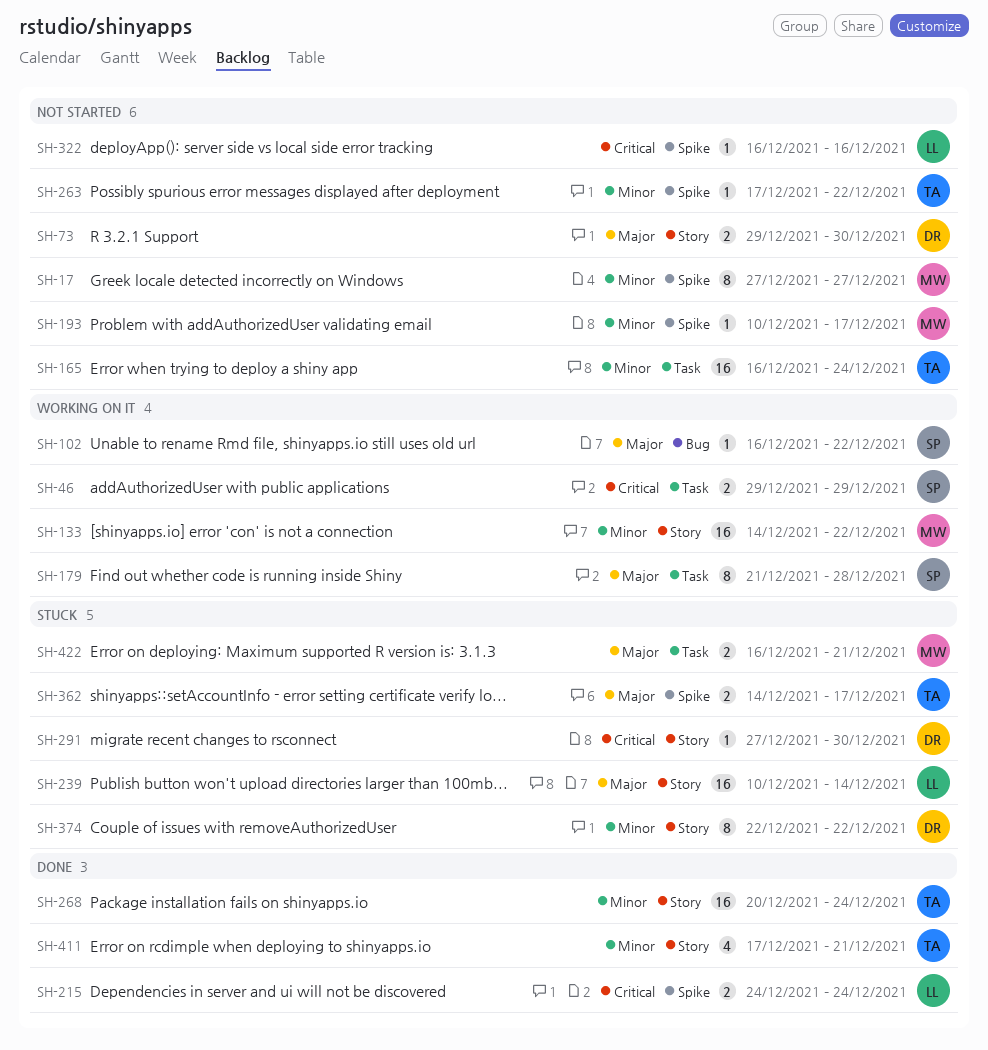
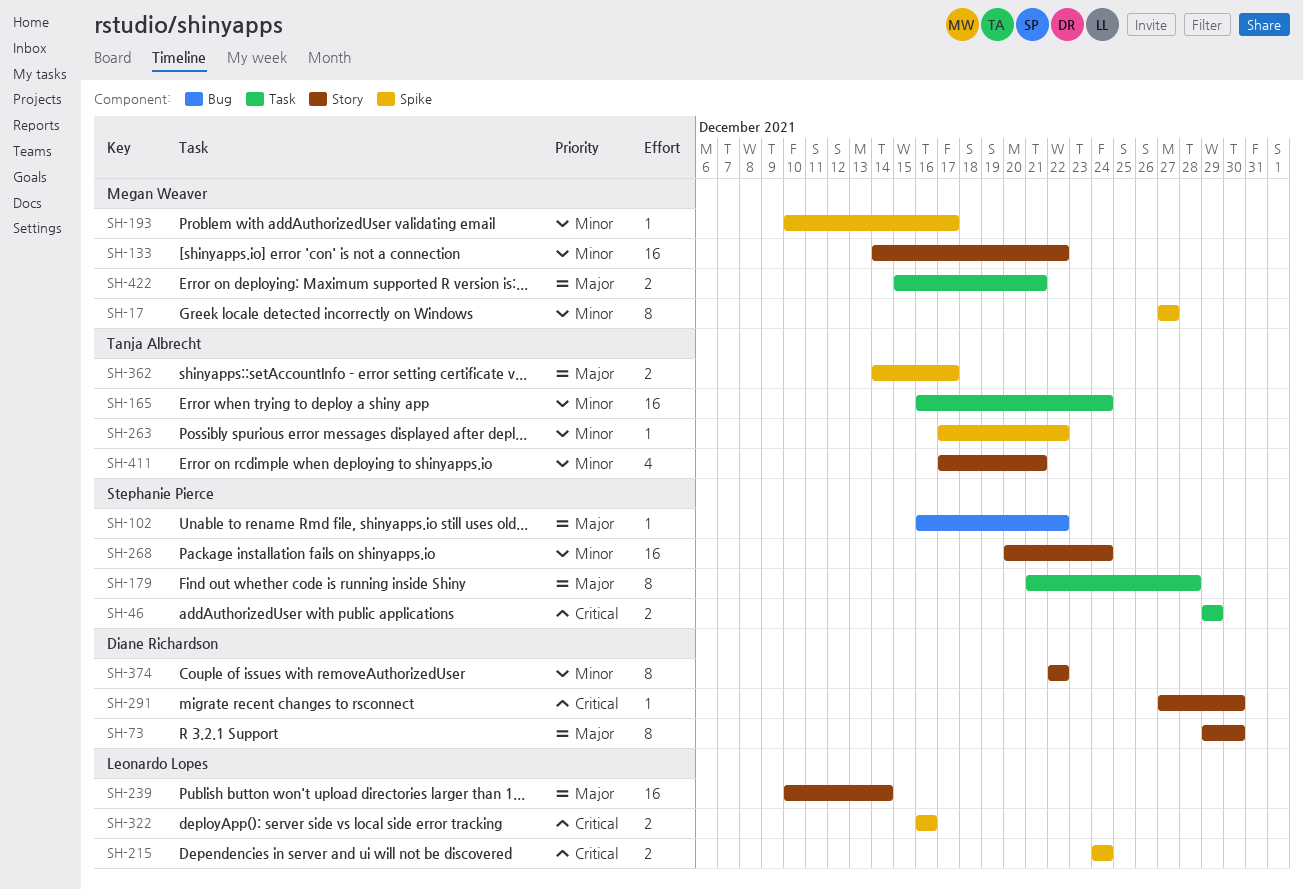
SH-73, estimate: 2 -> 8
SH-268, owner: Tanja Albrecht -> Stephanie Pierce
SH-322, estimate: 1 -> 2
SH-422, start: Dec 16 -> Dec 15

